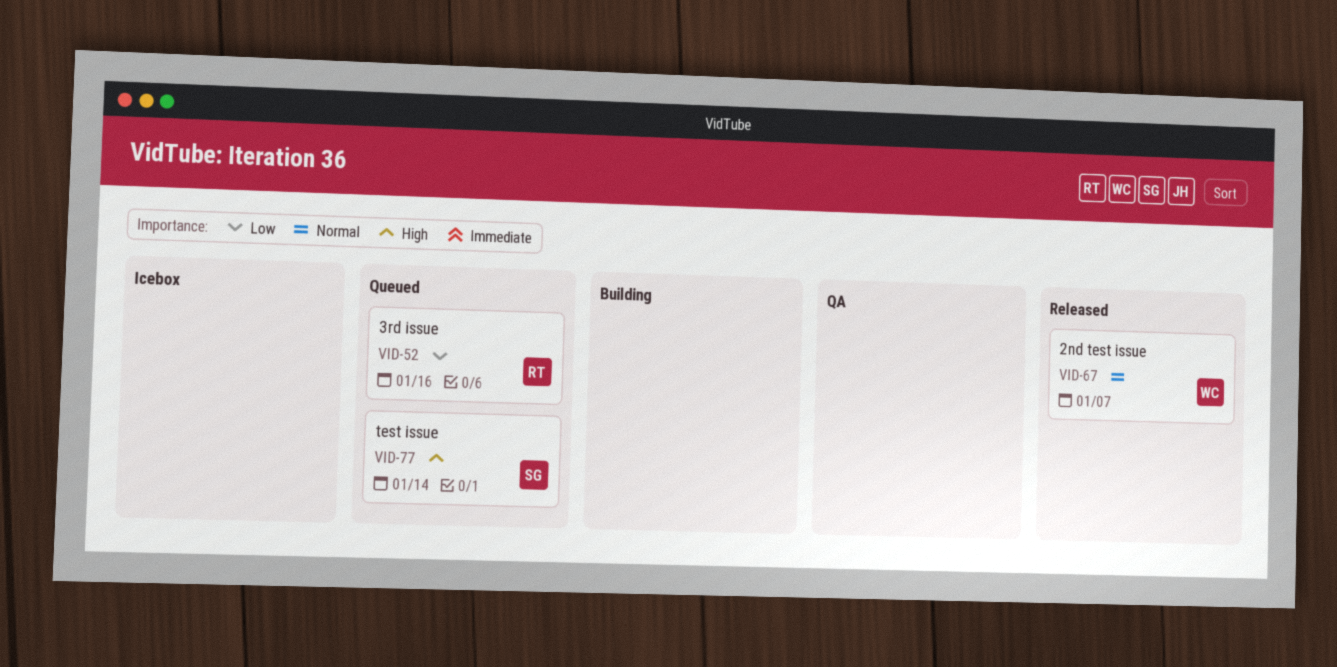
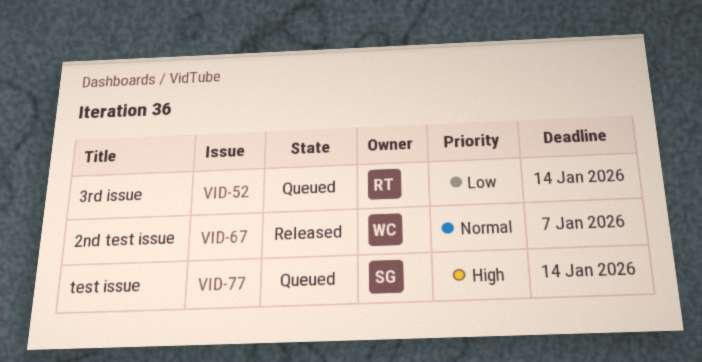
VID-52, due: Jan 16 -> Jan 14

